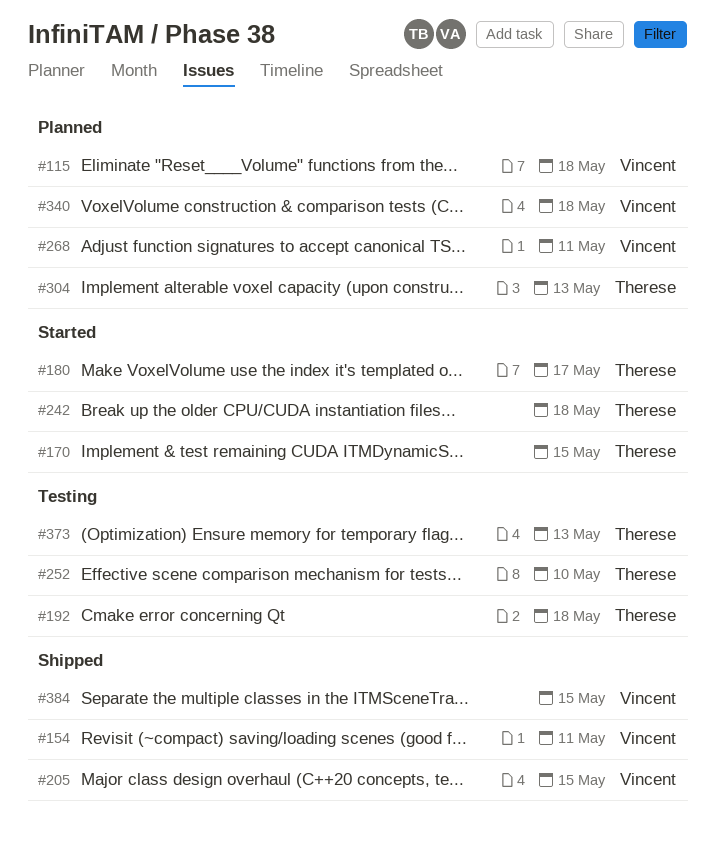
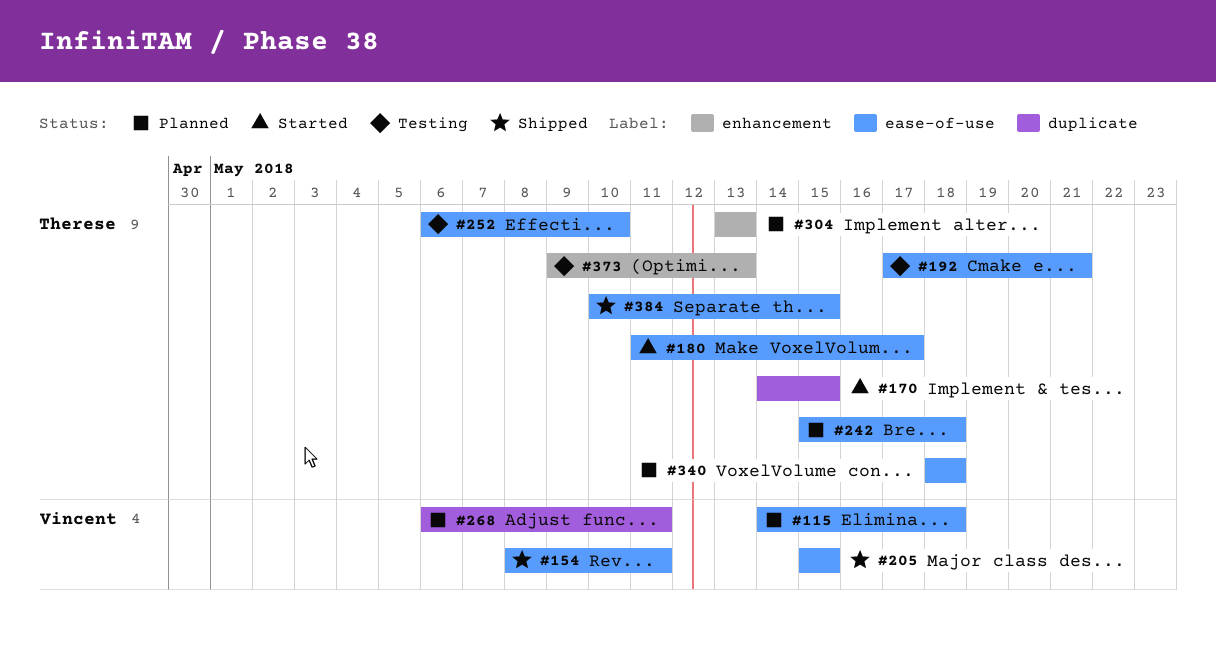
#192, due: May 18 -> May 21
#242, status: Started -> Planned
#340, owner: Vincent -> Therese
#384, owner: Vincent -> Therese

